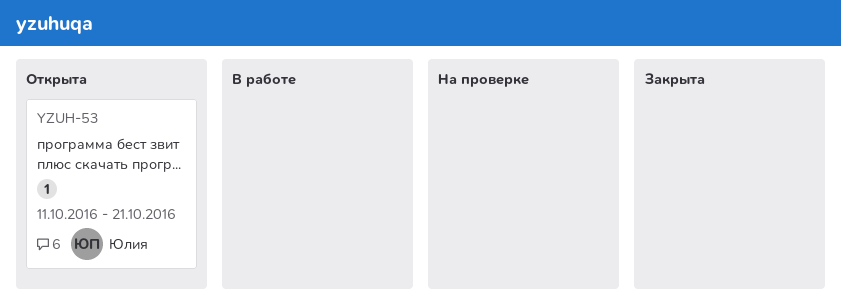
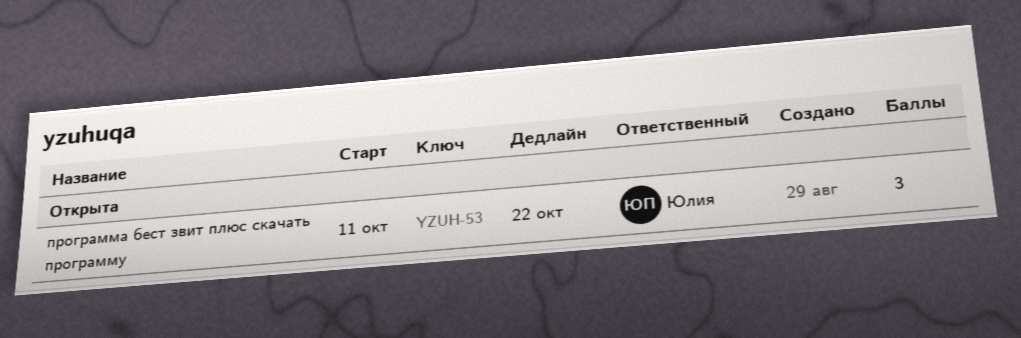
YZUH-53, estimate: 1 -> 3
YZUH-53, due: Oct 21 -> Oct 22

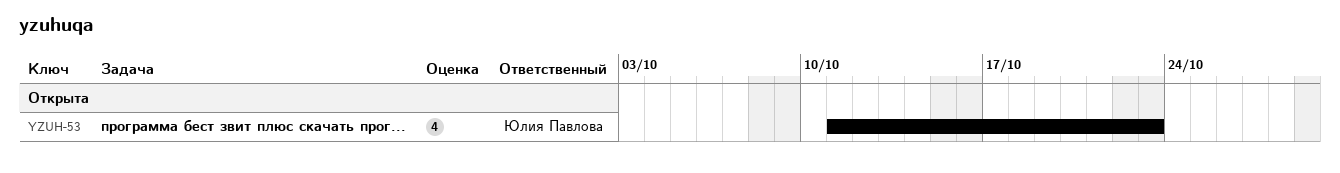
YZUH-53, estimate: 3 -> 4
YZUH-53, due: Oct 22 -> Oct 23

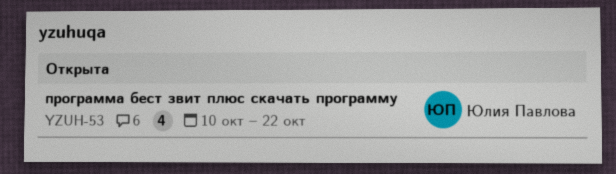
YZUH-53, start: Oct 11 -> Oct 10
YZUH-53, due: Oct 23 -> Oct 22

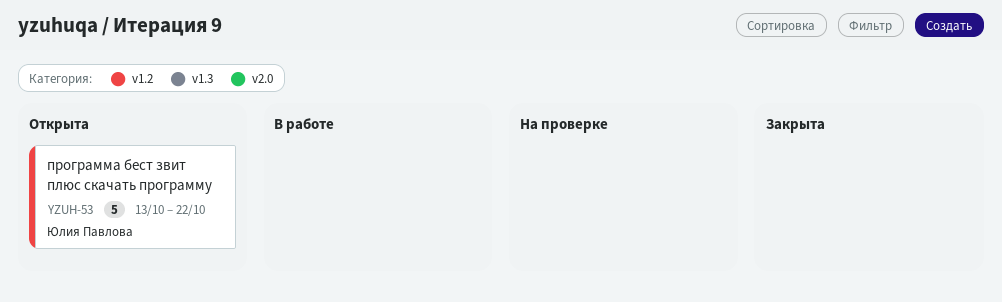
YZUH-53, estimate: 4 -> 5
YZUH-53, start: Oct 10 -> Oct 13

